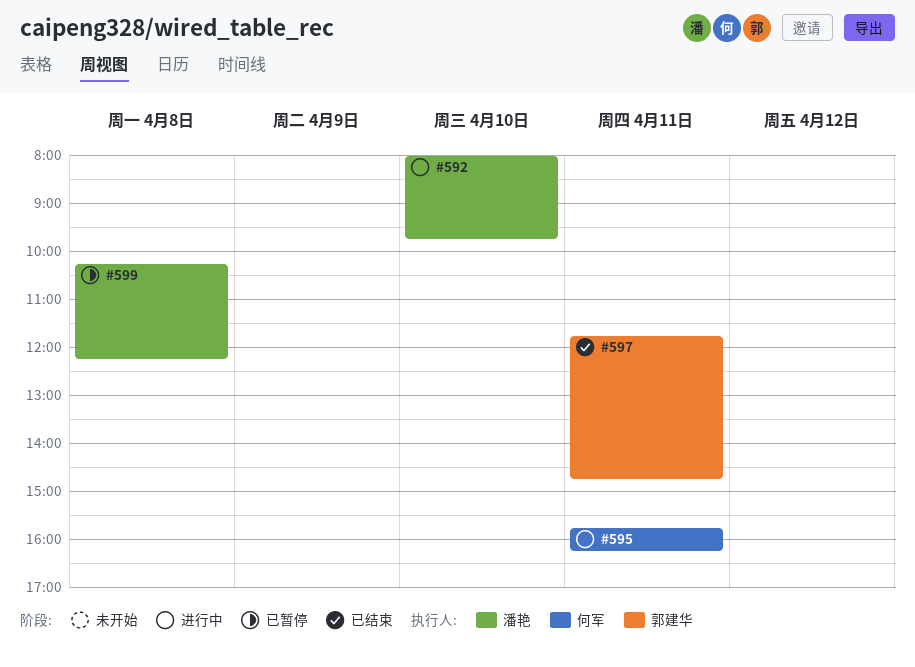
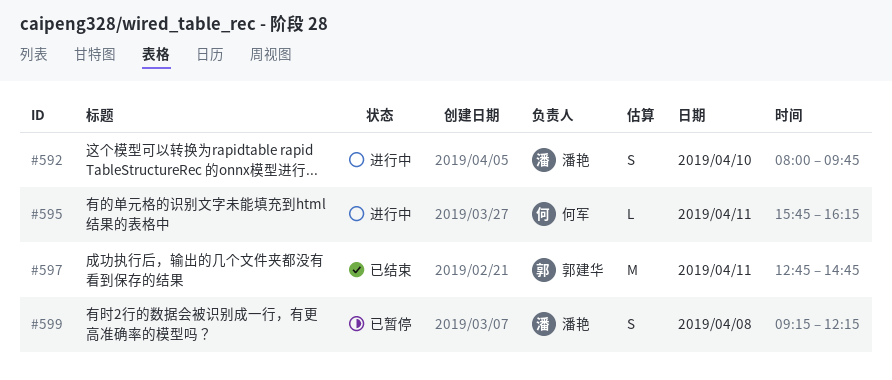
#597, begins: 11:45 -> 12:45
#599, begins: 10:15 -> 09:15

